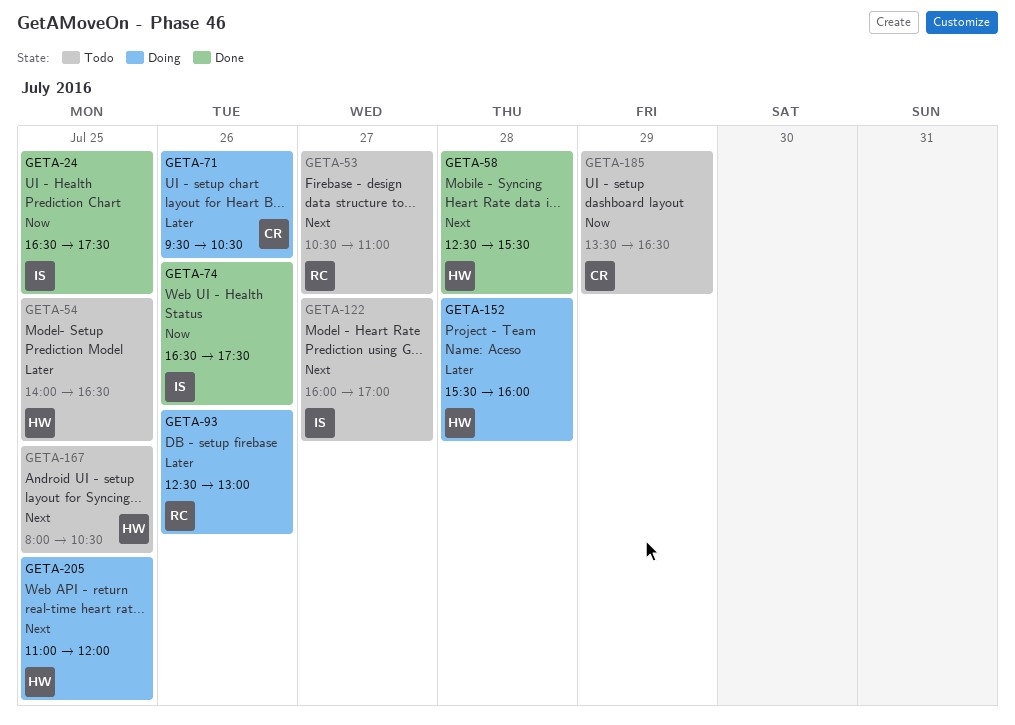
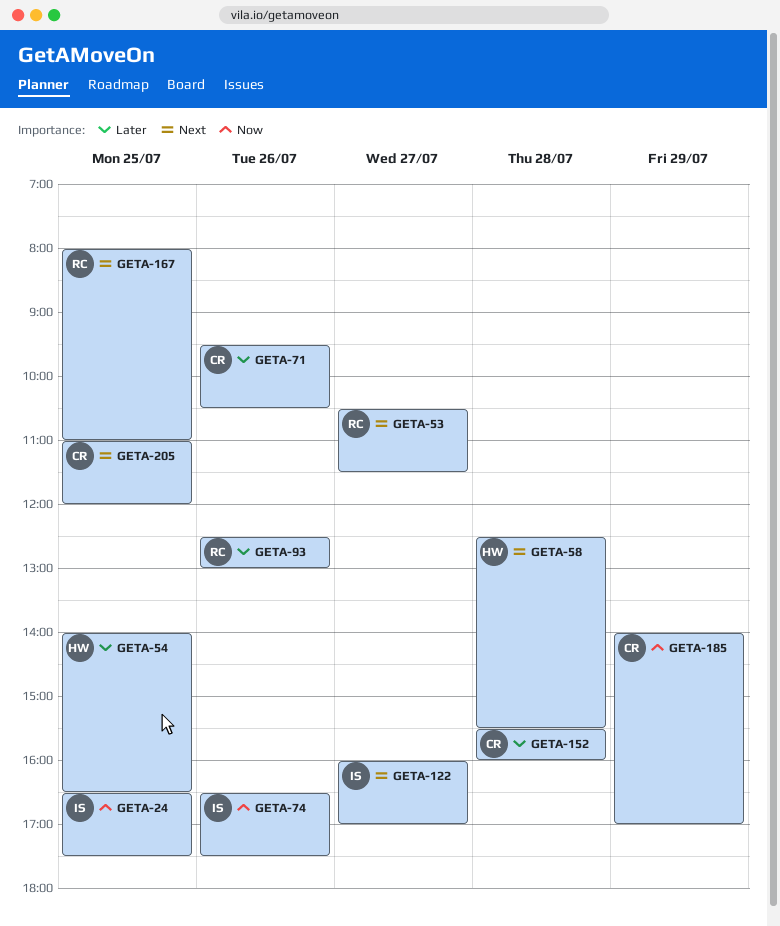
GETA-53, ends: 11:00 -> 11:30
GETA-152, owner: HW -> CR
GETA-167, owner: HW -> RC
GETA-167, ends: 10:30 -> 11:00
GETA-185, begins: 13:30 -> 14:00
GETA-185, ends: 16:30 -> 17:00
GETA-205, owner: HW -> CR

